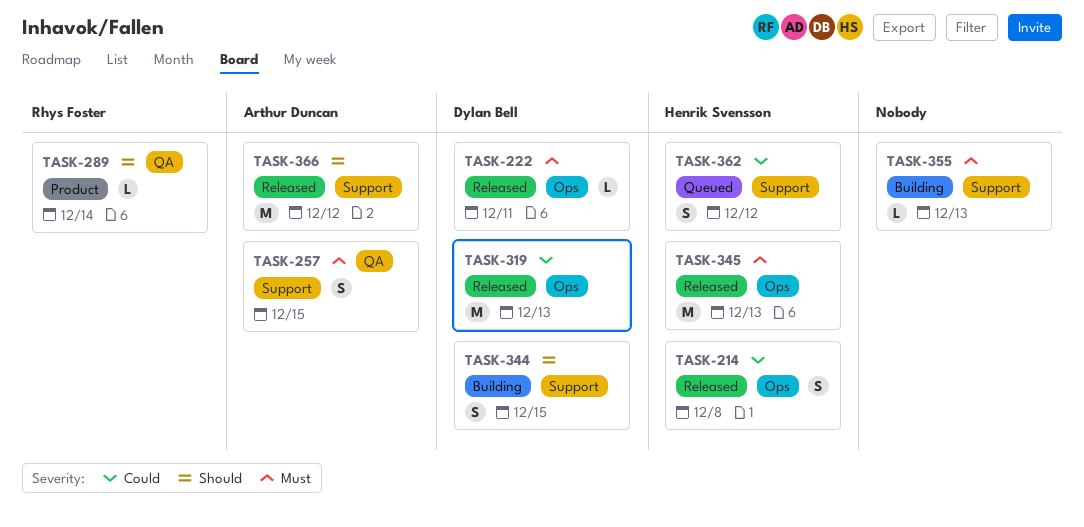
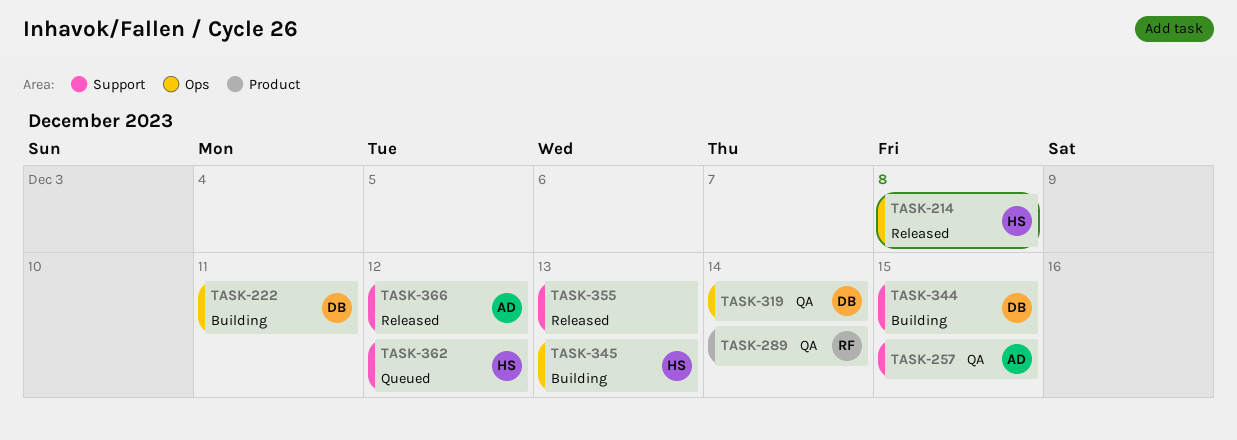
TASK-222, status: Released -> Building
TASK-319, status: Released -> QA
TASK-319, due: Dec 13 -> Dec 14
TASK-345, status: Released -> Building
TASK-355, status: Building -> Released

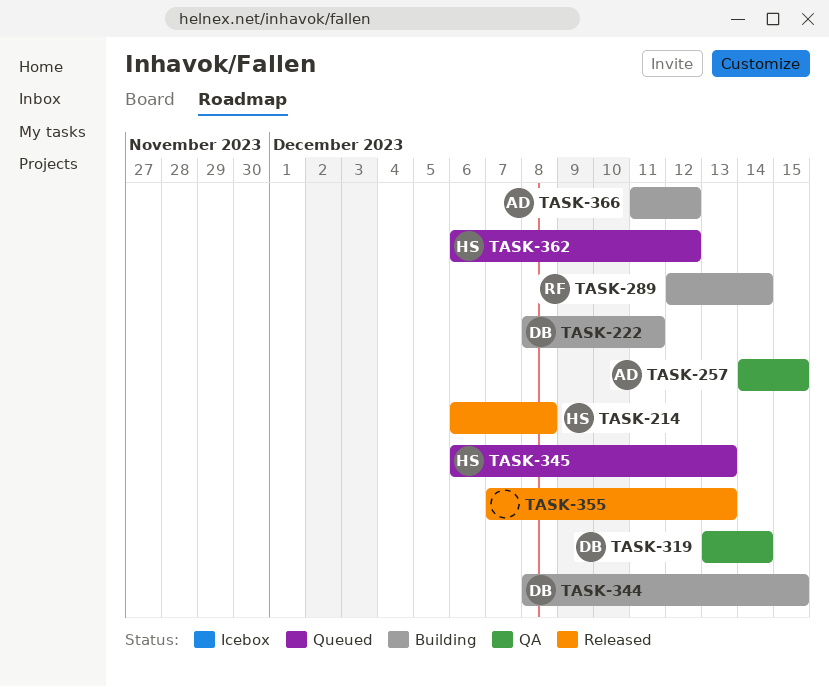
TASK-289, status: QA -> Building
TASK-345, status: Building -> Queued
TASK-366, status: Released -> Building

